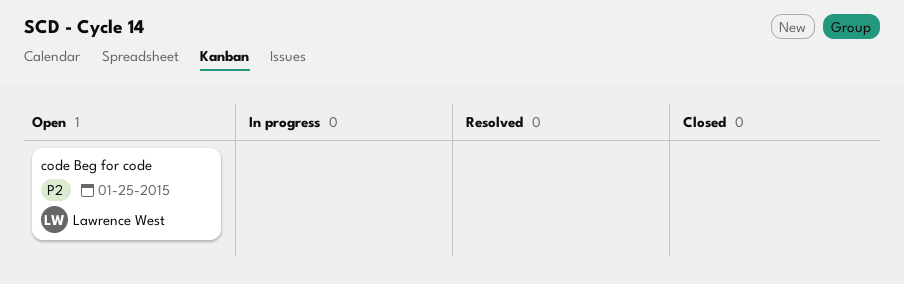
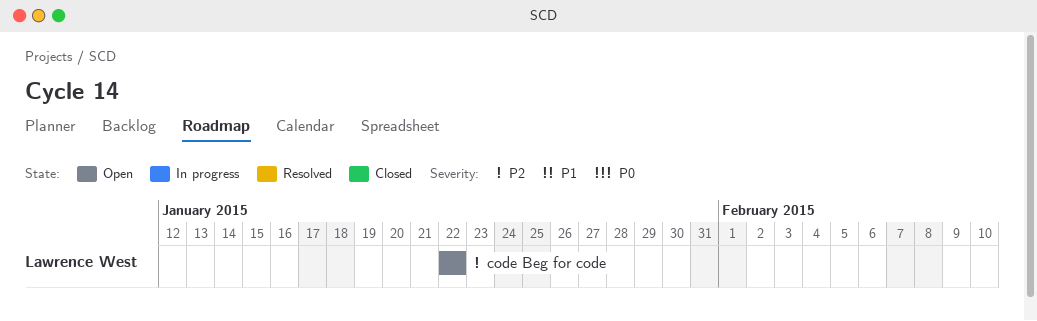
code Beg for code, due: Jan 25 -> Jan 22

